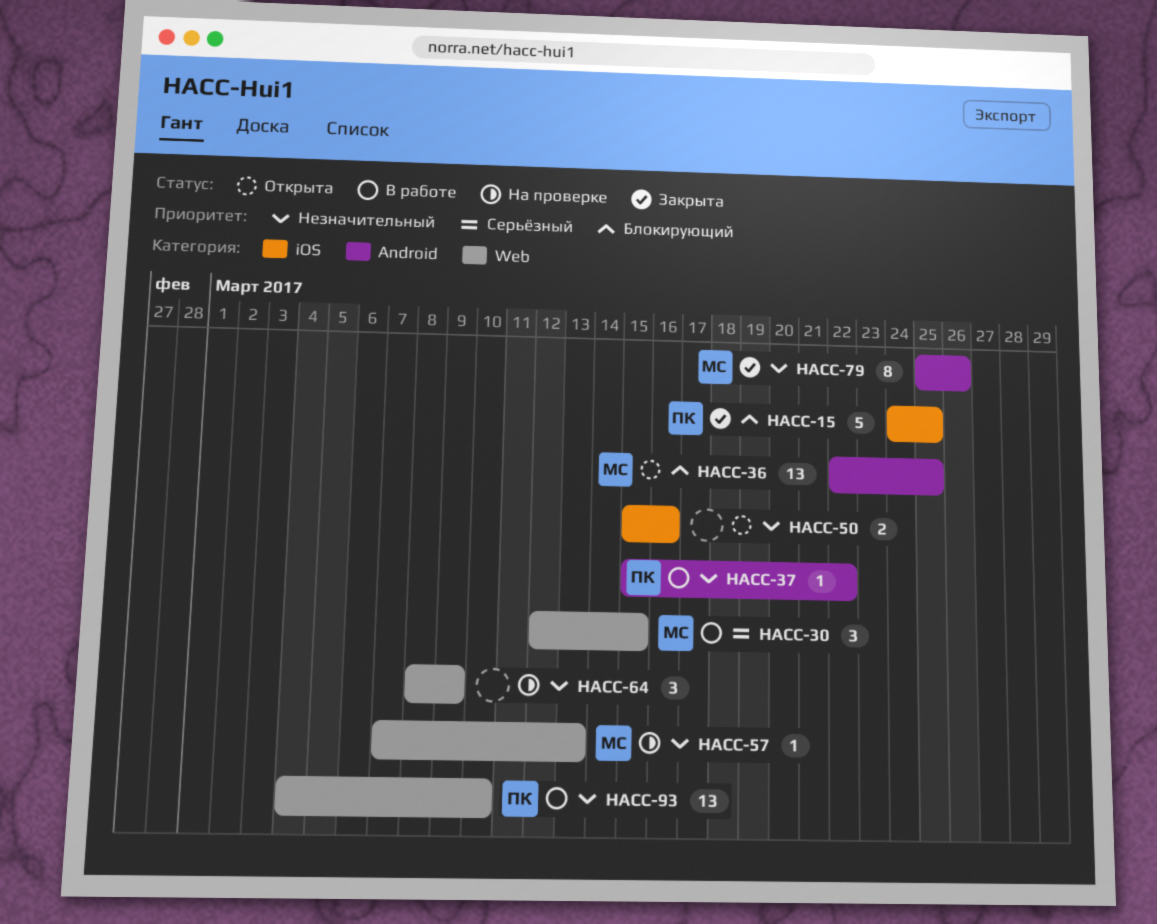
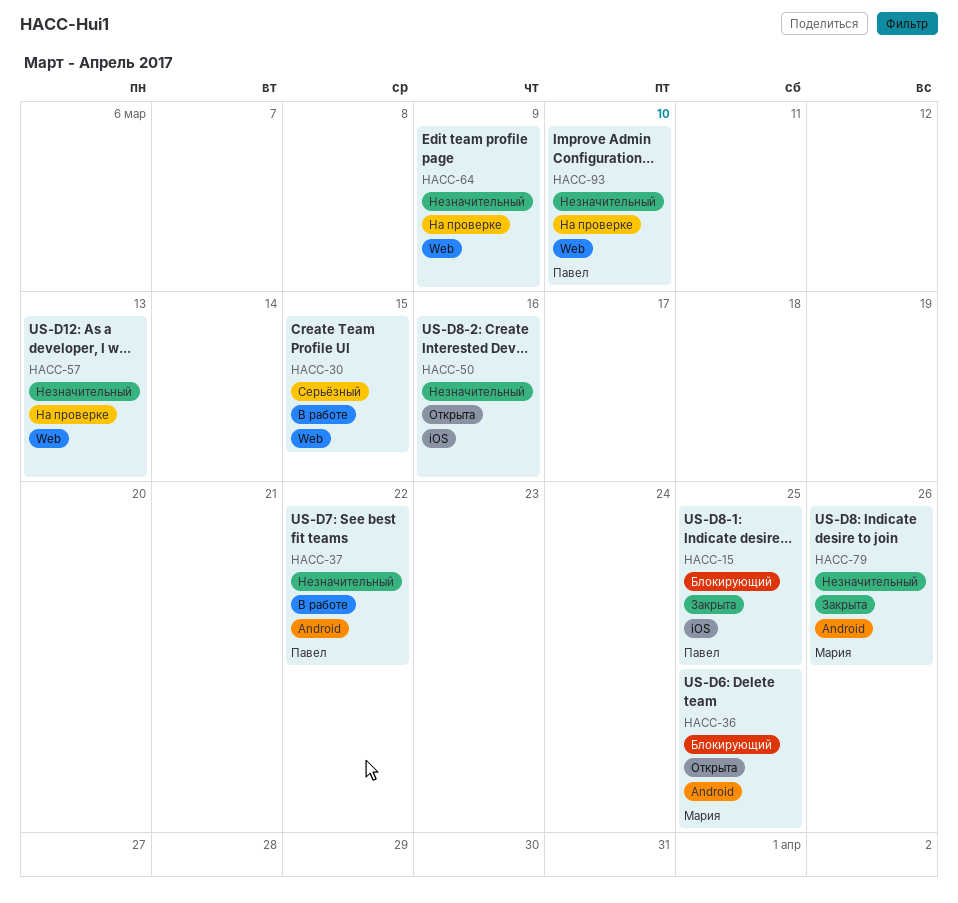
HACC-30, owner: Мария -> none
HACC-57, owner: Мария -> none
HACC-93, status: В работе -> На проверке

